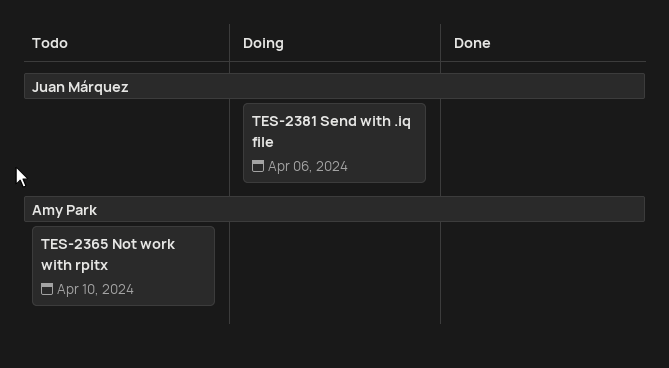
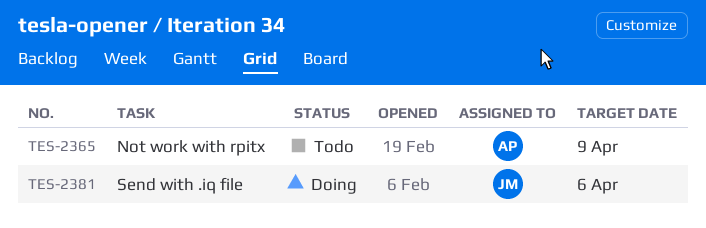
TES-2365, due: Apr 10 -> Apr 9

